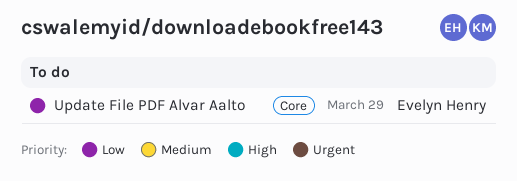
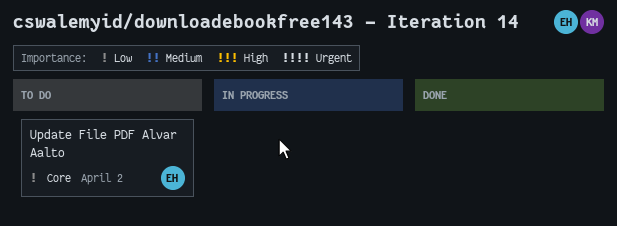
Update File PDF Alvar Aalto, due: Mar 29 -> Apr 2

